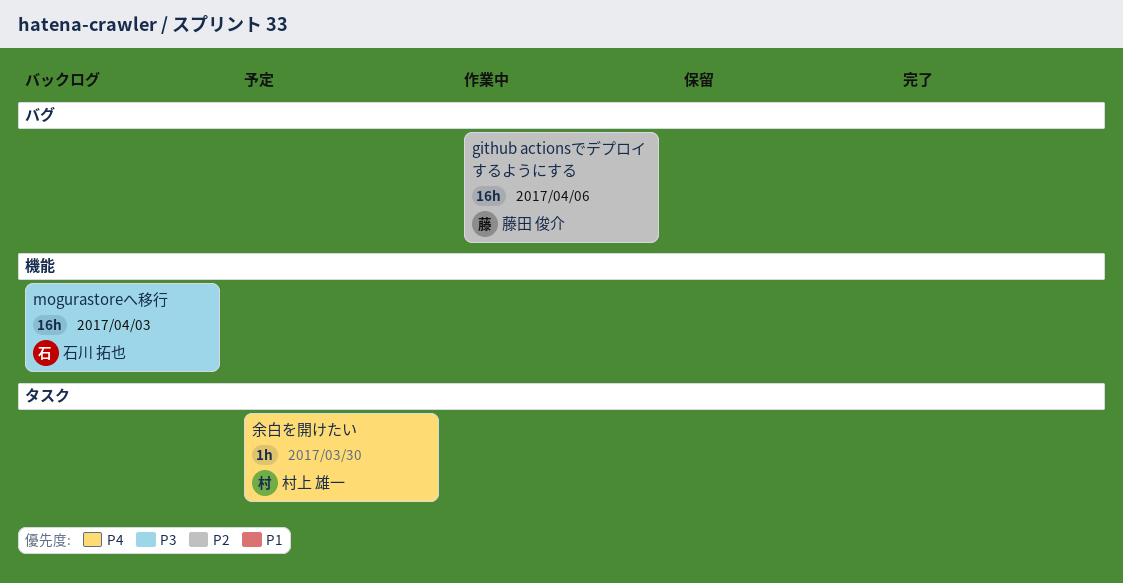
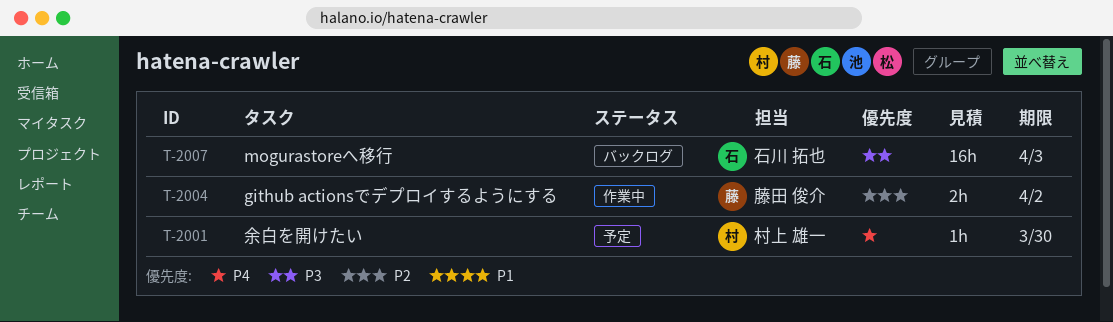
github actionsでデプロイするようにする, estimate: 16h -> 2h
github actionsでデプロイするようにする, due: Apr 6 -> Apr 2

